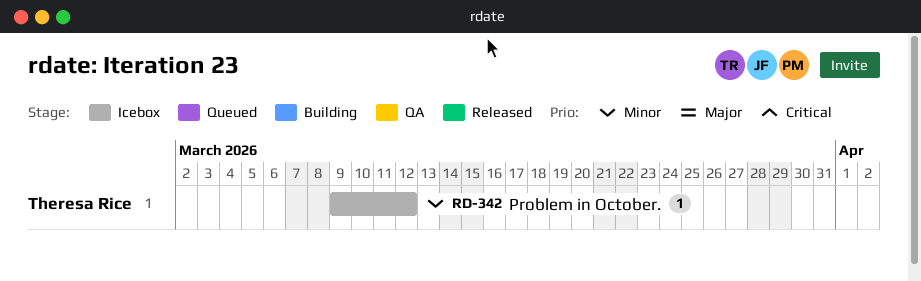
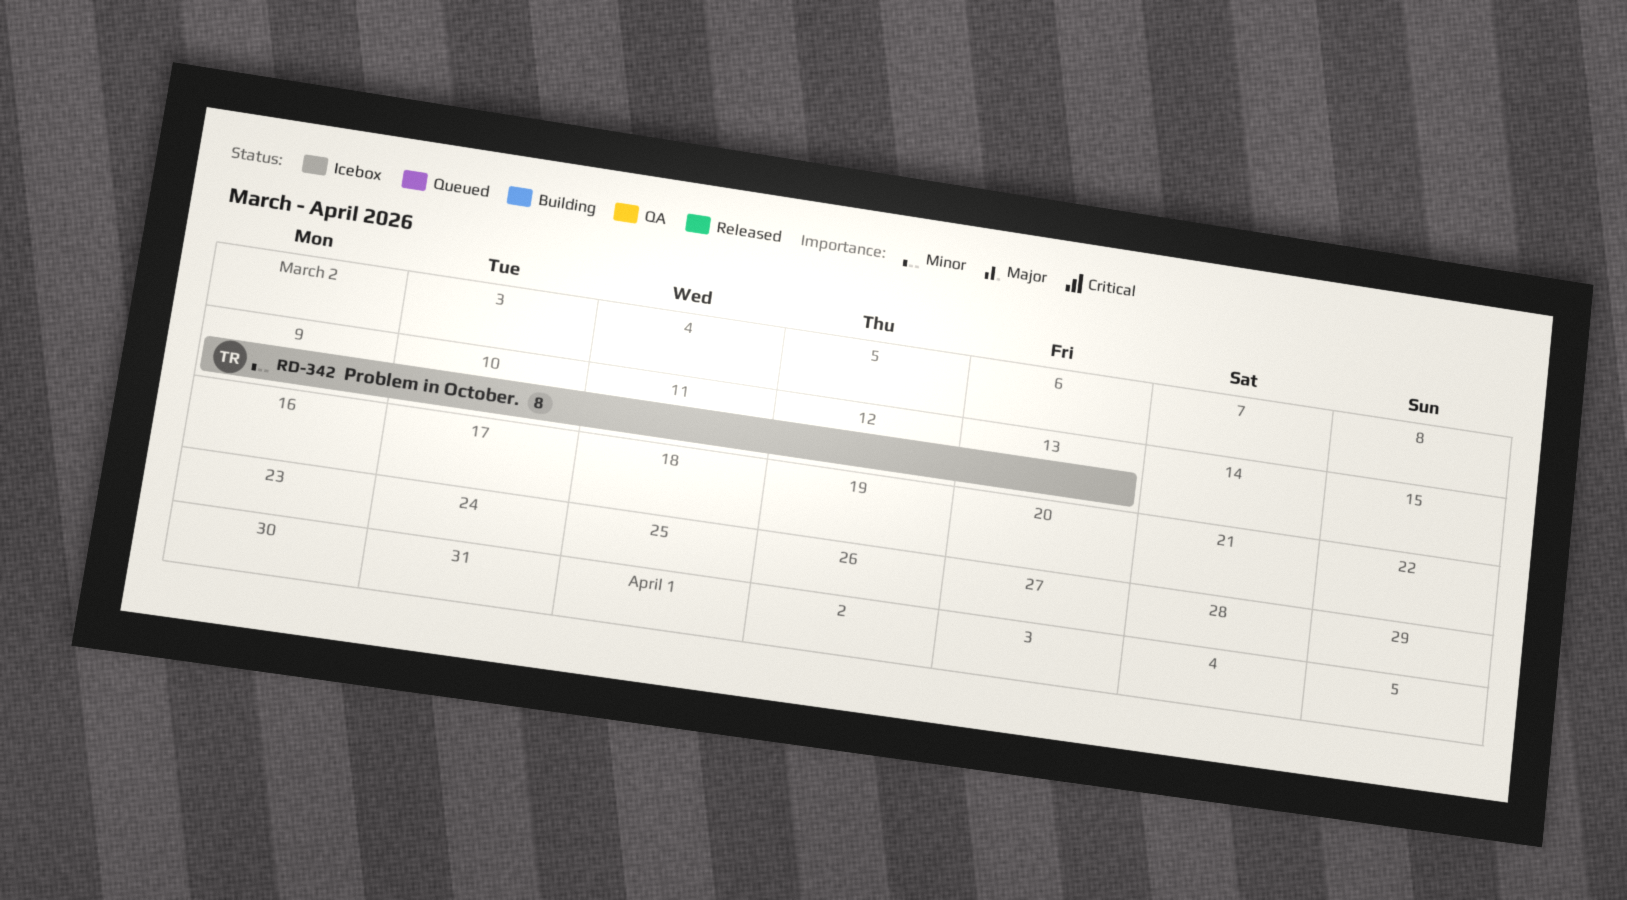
RD-342, estimate: 1 -> 8
RD-342, due: Mar 12 -> Mar 13

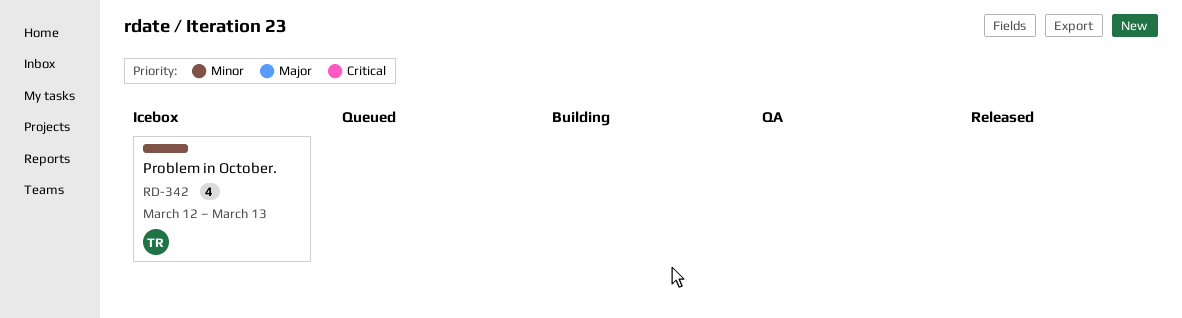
RD-342, estimate: 8 -> 4
RD-342, start: Mar 9 -> Mar 12

